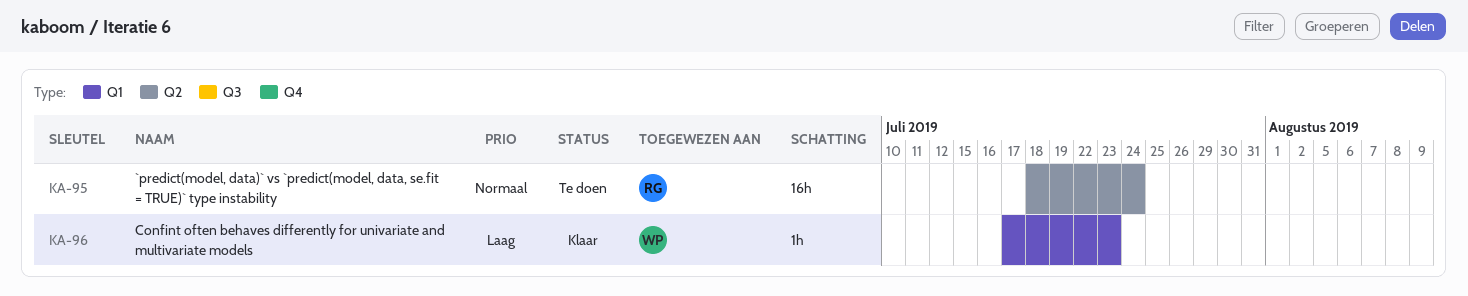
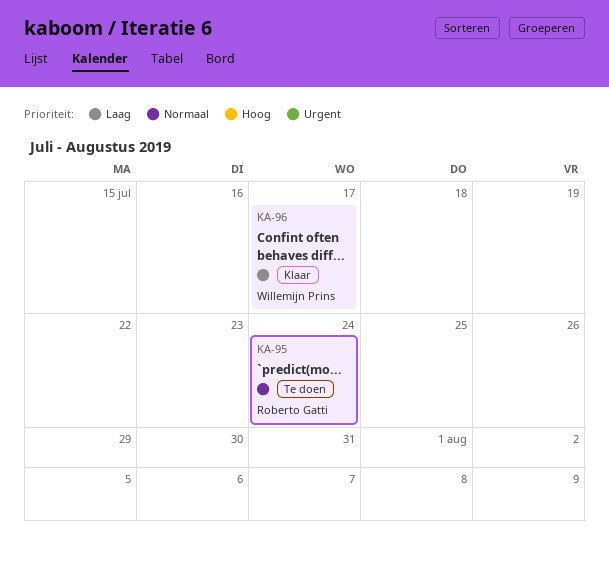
KA-96, due: Jul 23 -> Jul 17

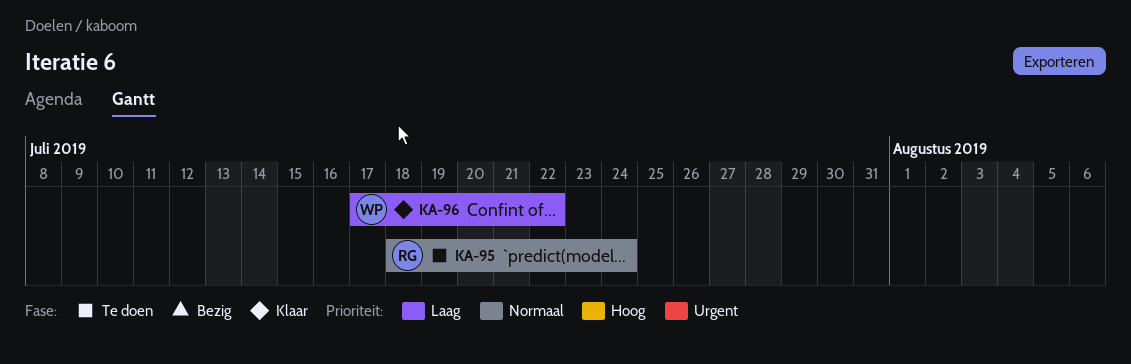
KA-96, due: Jul 17 -> Jul 22

